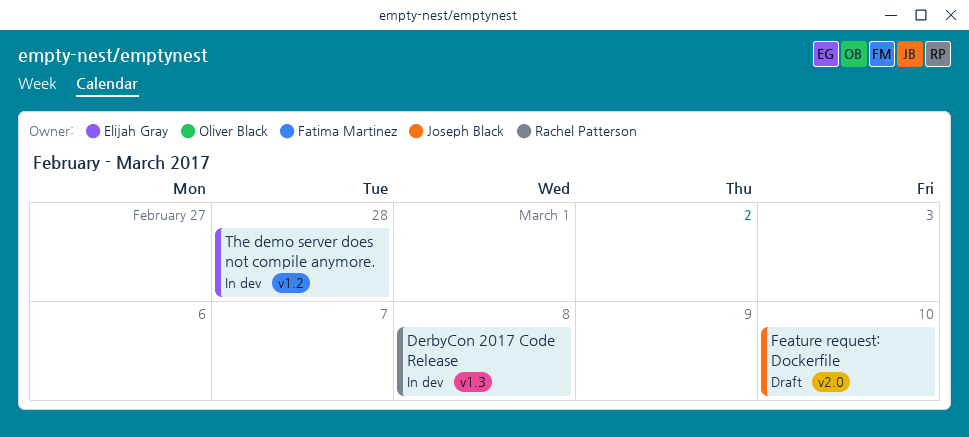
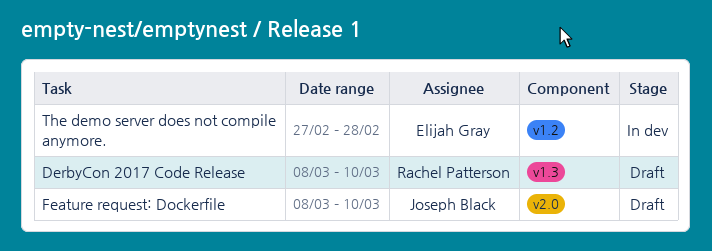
DerbyCon 2017 Code Release, status: In dev -> Draft
DerbyCon 2017 Code Release, due: Mar 8 -> Mar 10

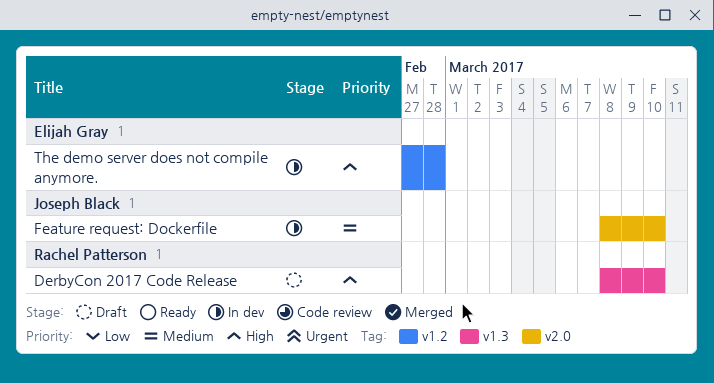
Feature request: Dockerfile, status: Draft -> In dev

